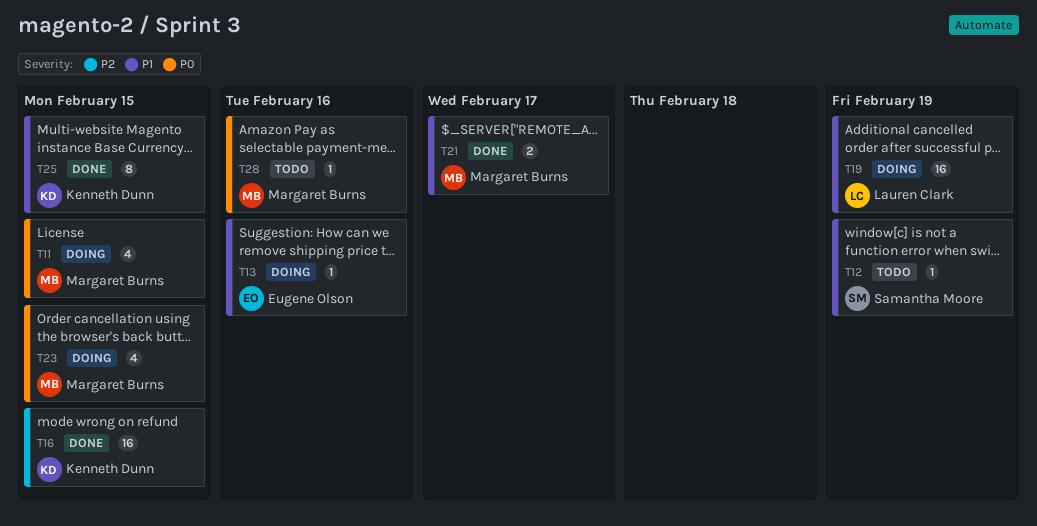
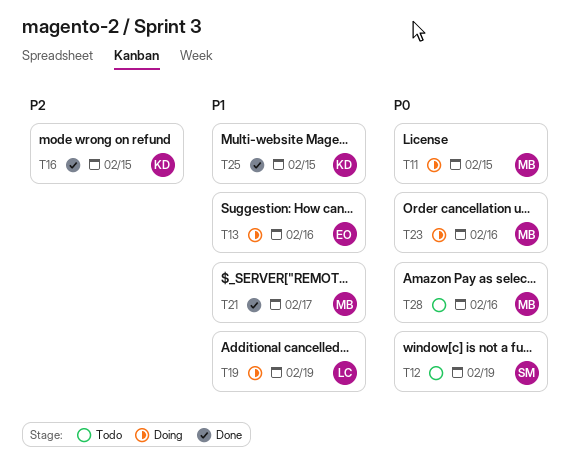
T12, priority: P1 -> P0
T23, due: Feb 15 -> Feb 16

